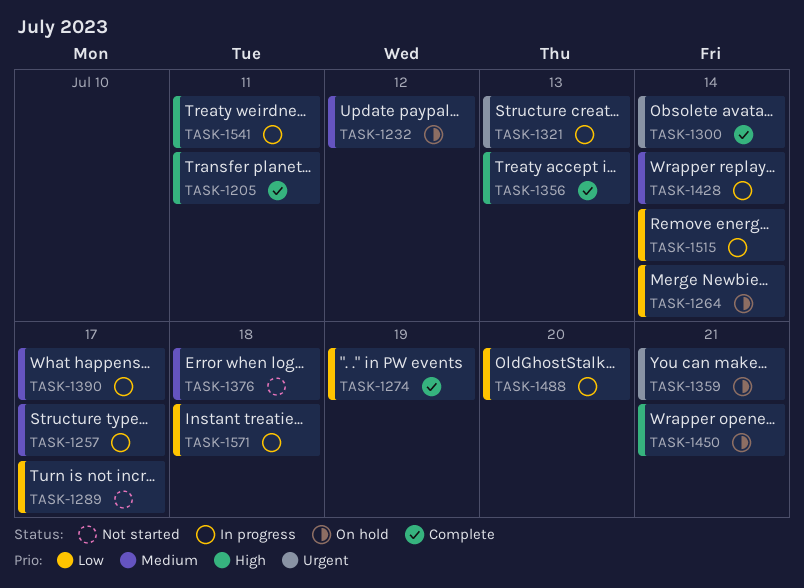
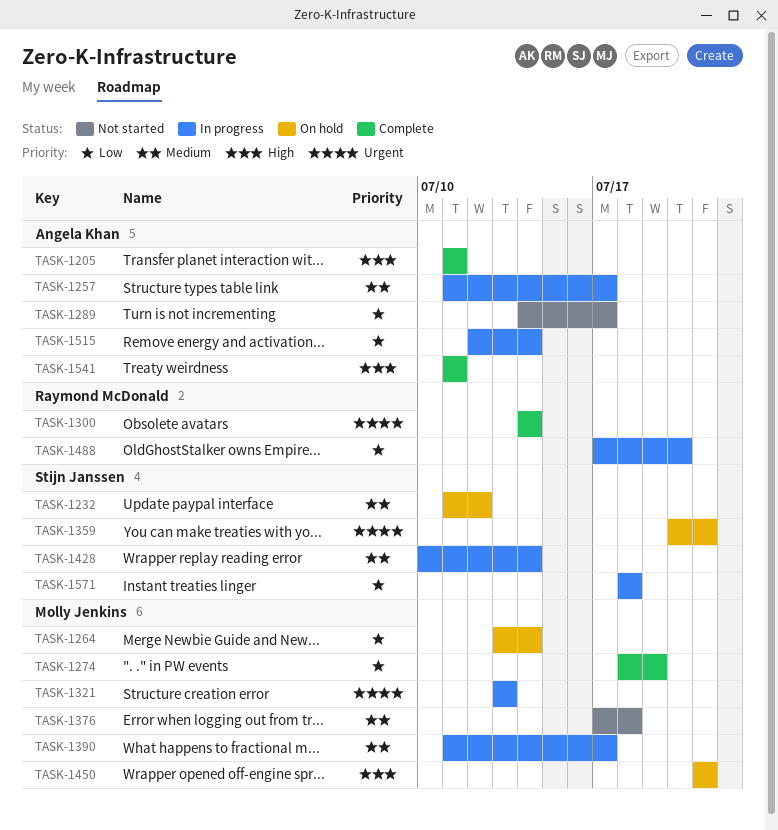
TASK-1356: present -> none
TASK-1541, status: In progress -> Complete

